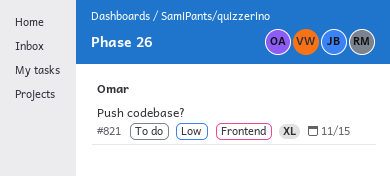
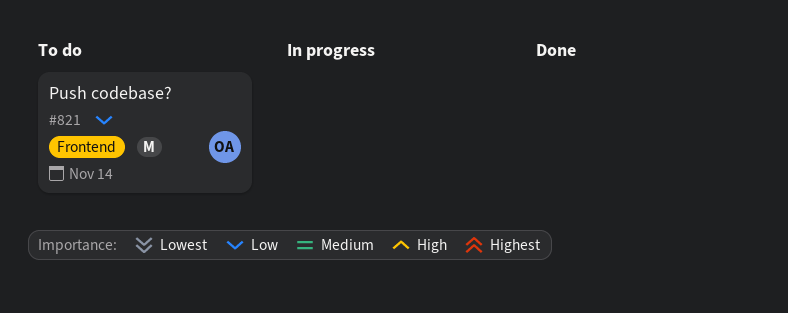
#821, estimate: XL -> M
#821, due: Nov 15 -> Nov 14

